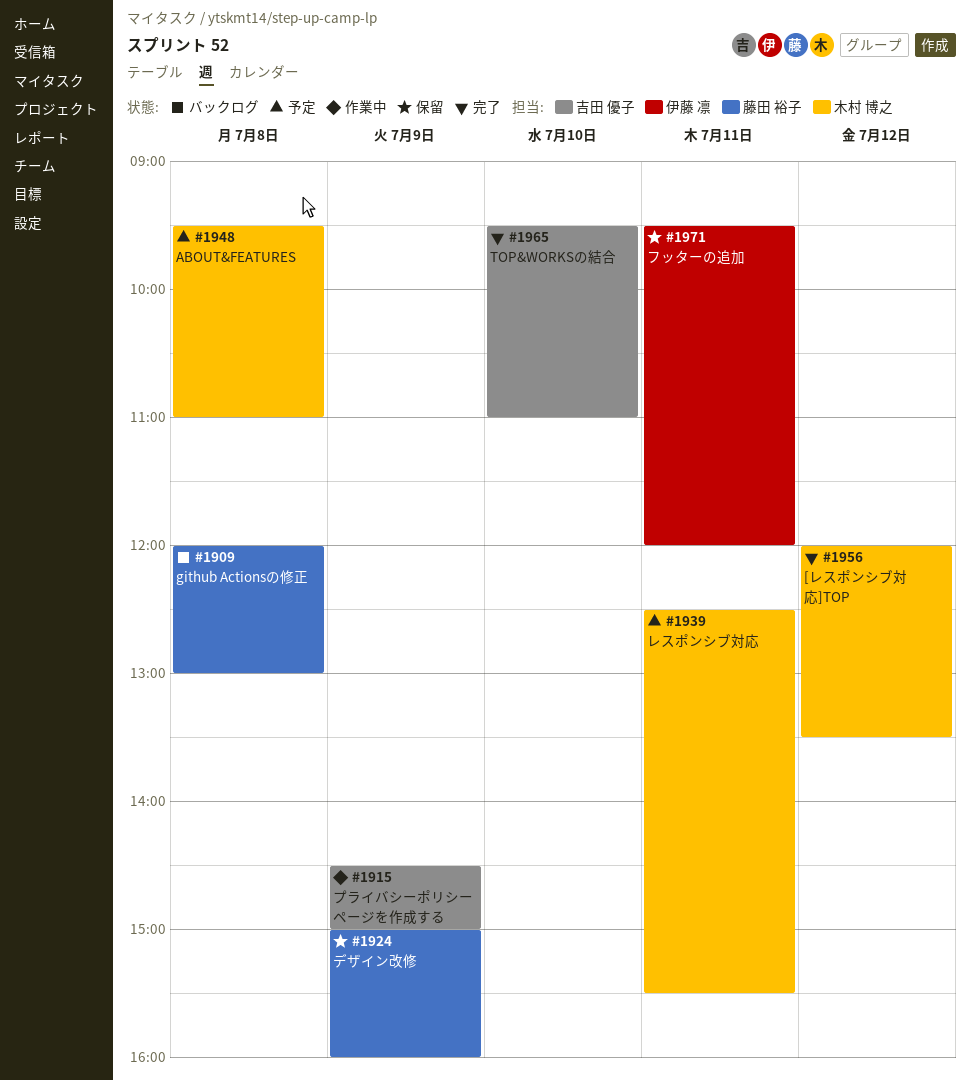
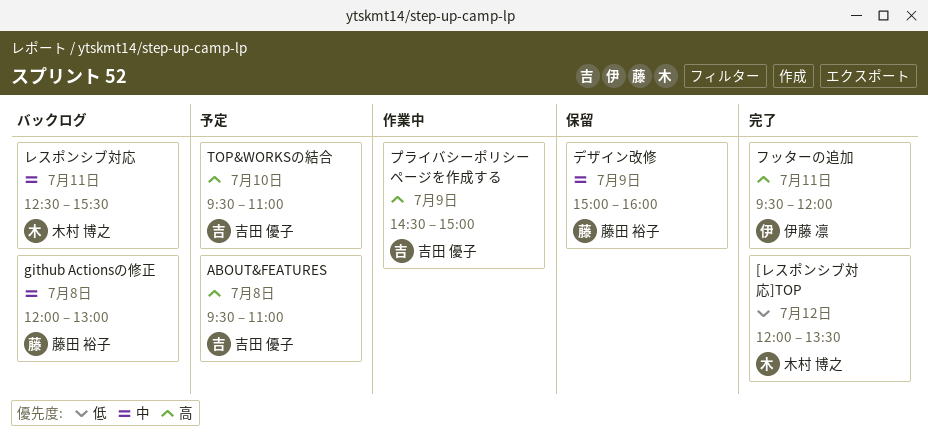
ABOUT&FEATURES, owner: 木村 博之 -> 吉田 優子
TOP&WORKSの結合, status: 完了 -> 予定
フッターの追加, status: 保留 -> 完了
レスポンシブ対応, status: 予定 -> バックログ

